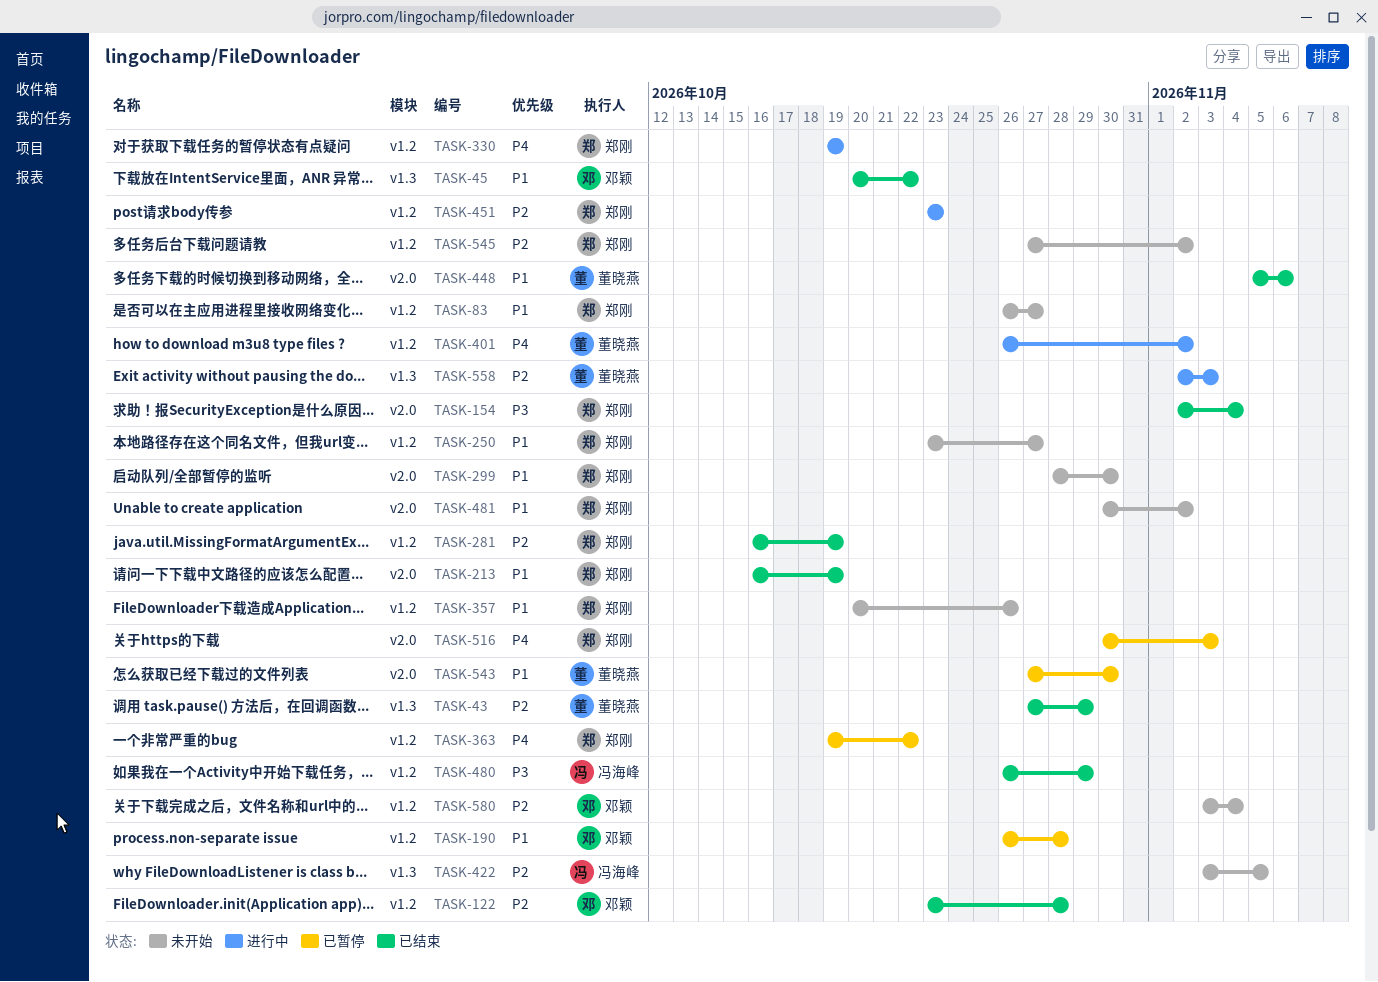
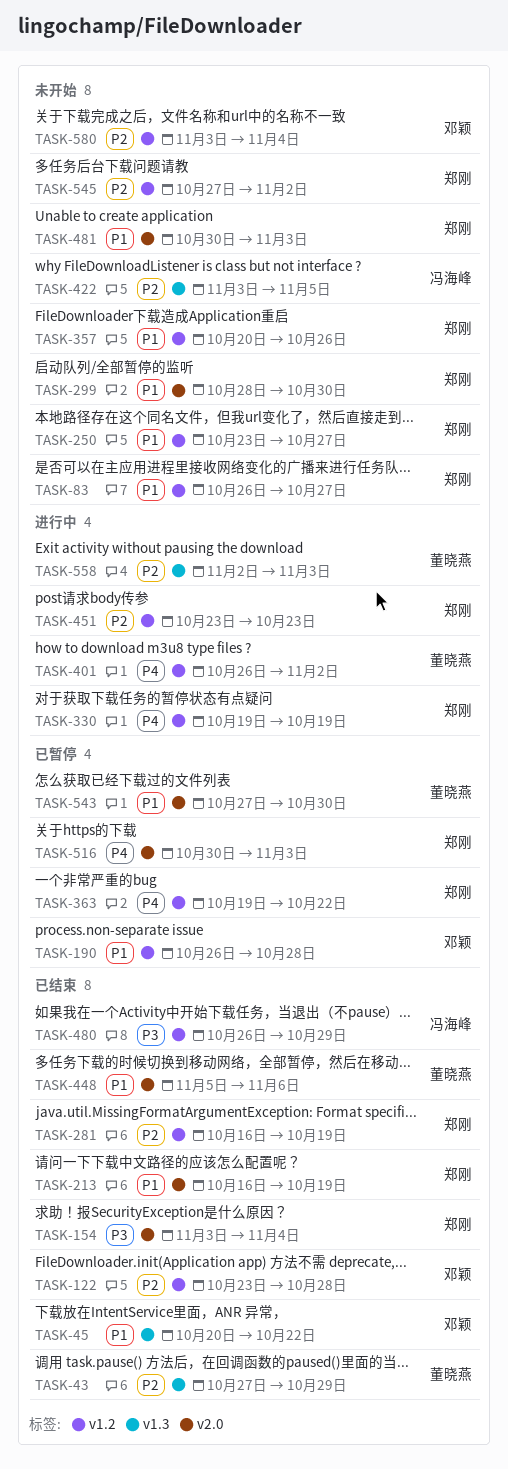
TASK-154, start: Nov 2 -> Nov 3
TASK-481, due: Nov 2 -> Nov 3

